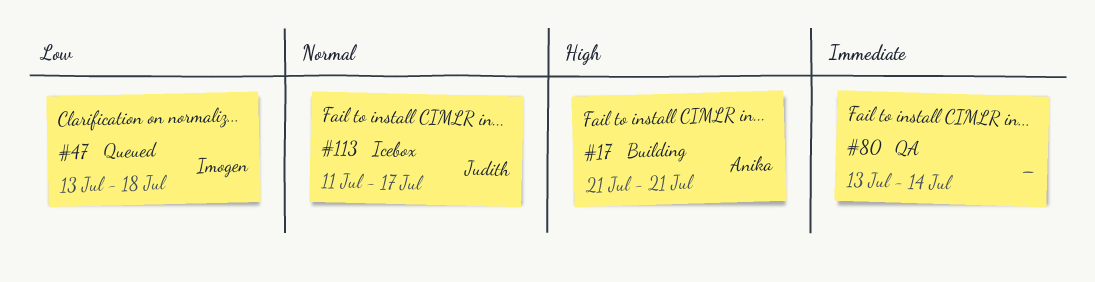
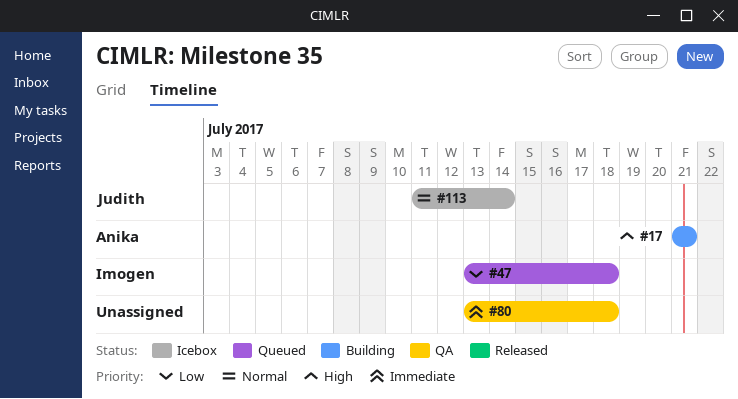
#80, due: Jul 14 -> Jul 18
#113, due: Jul 17 -> Jul 14

